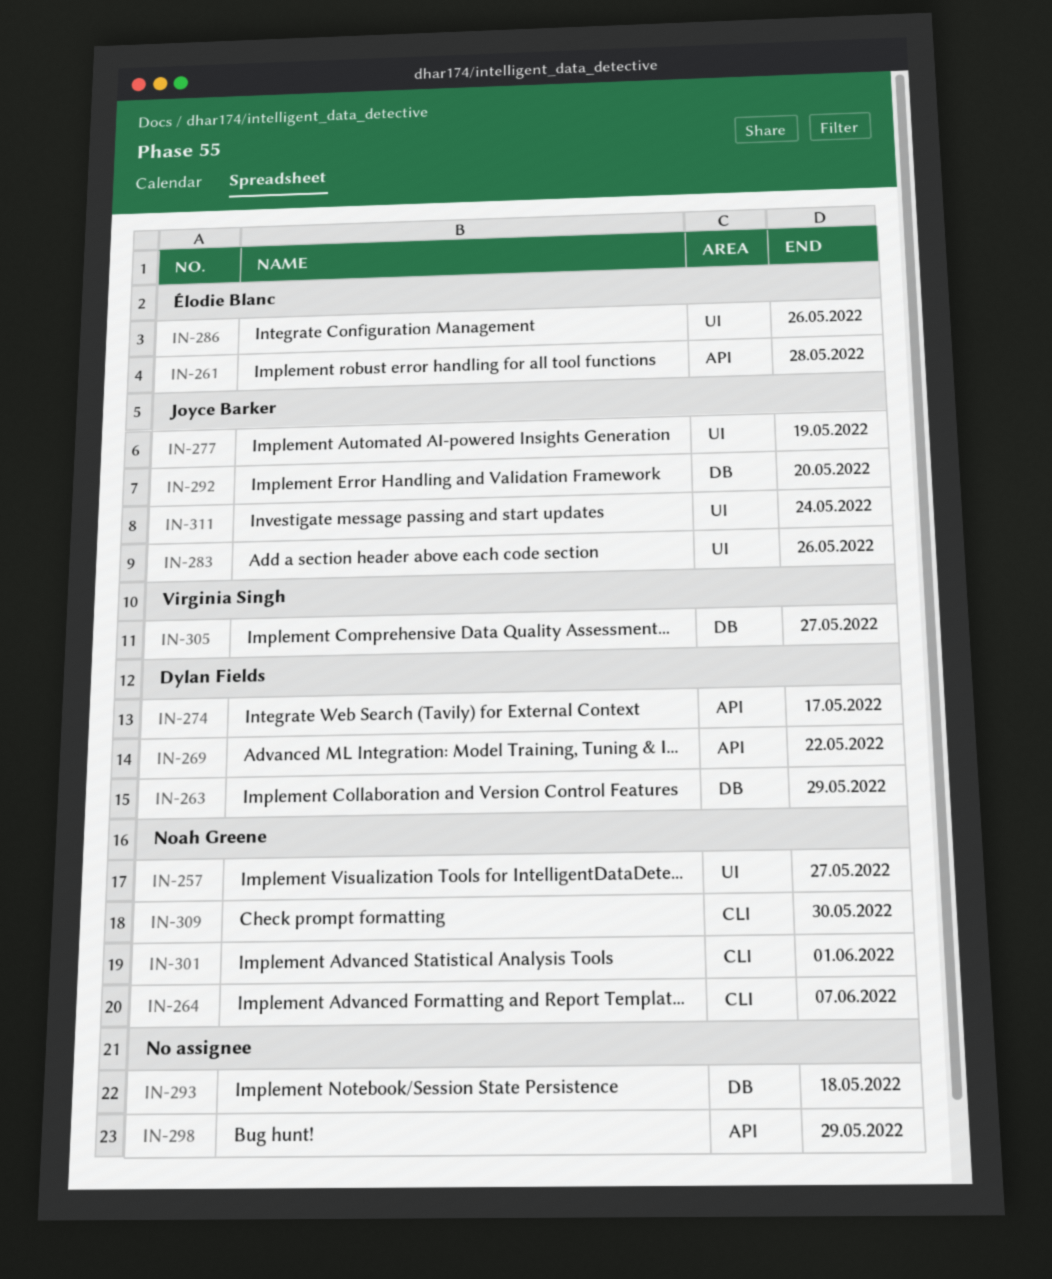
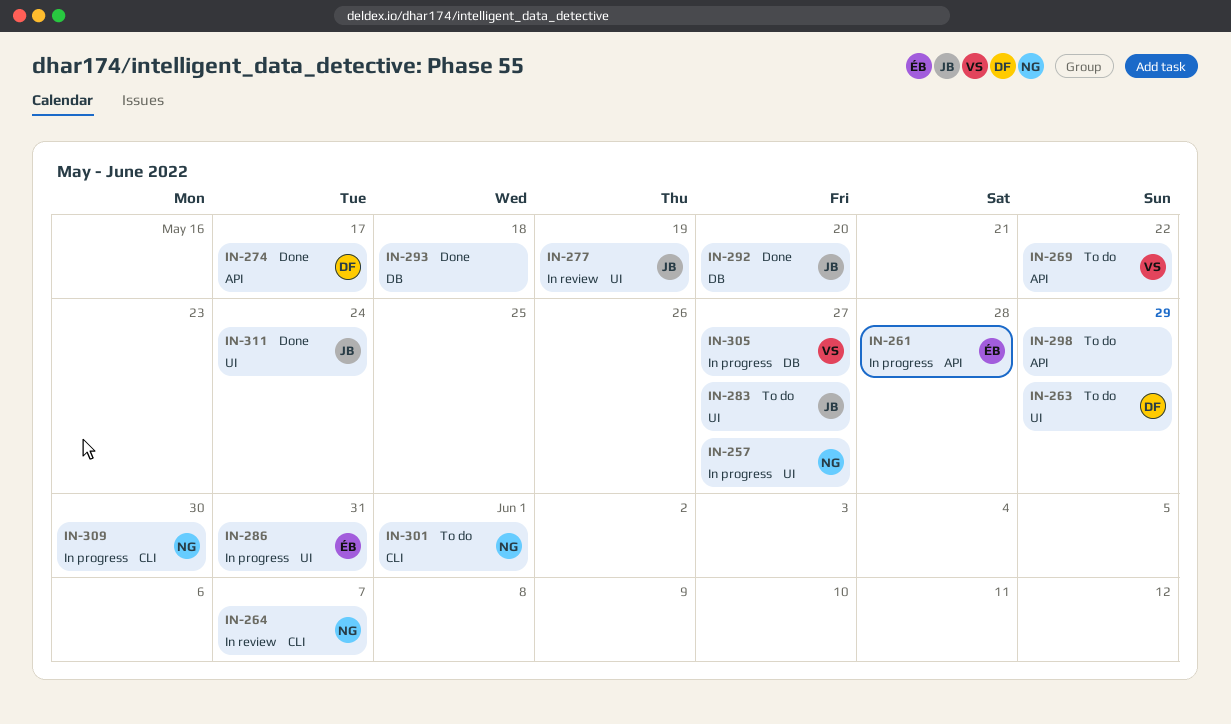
IN-263, label: DB -> UI
IN-269, owner: Dylan Fields -> Virginia Singh
IN-283, due: May 26 -> May 27
IN-286, due: May 26 -> May 31

